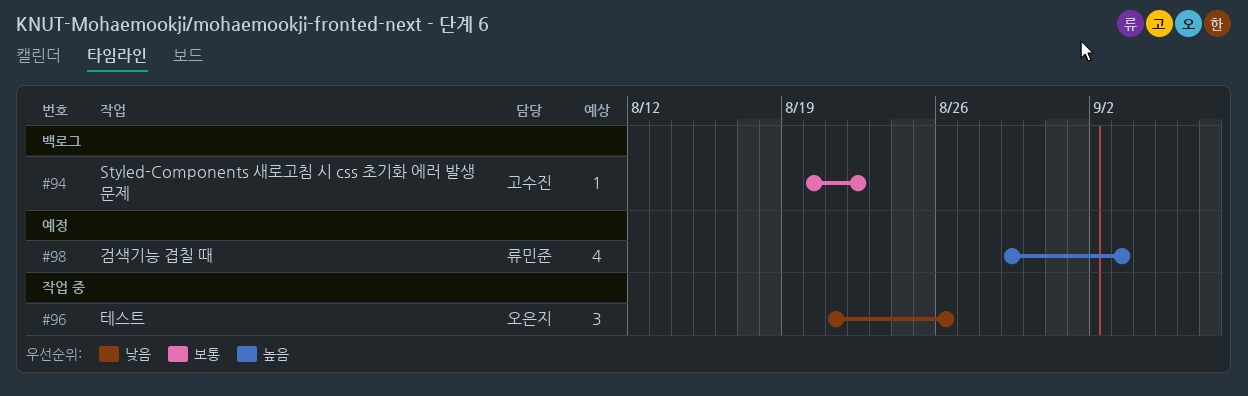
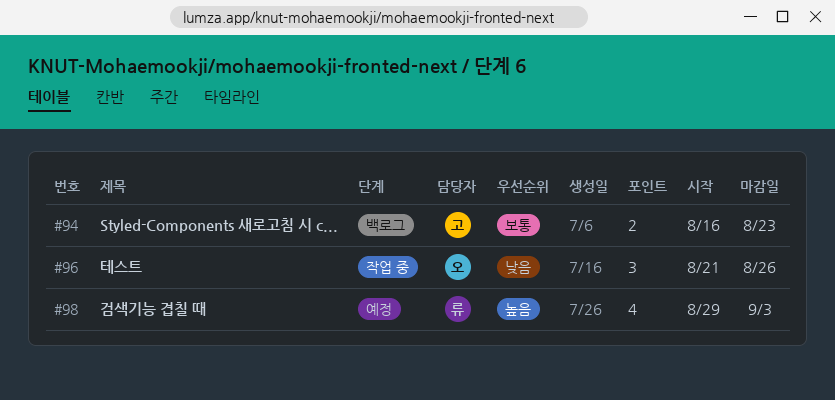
#94, estimate: 1 -> 2
#94, start: Aug 20 -> Aug 16
#94, due: Aug 22 -> Aug 23

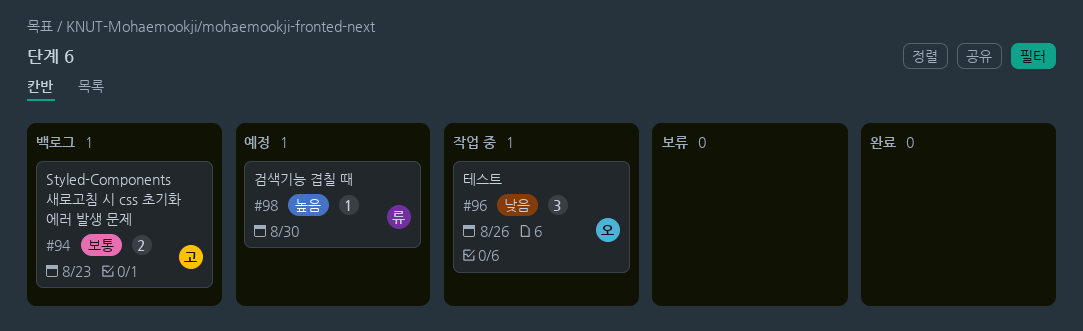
#98, estimate: 4 -> 1
#98, due: Sep 3 -> Aug 30

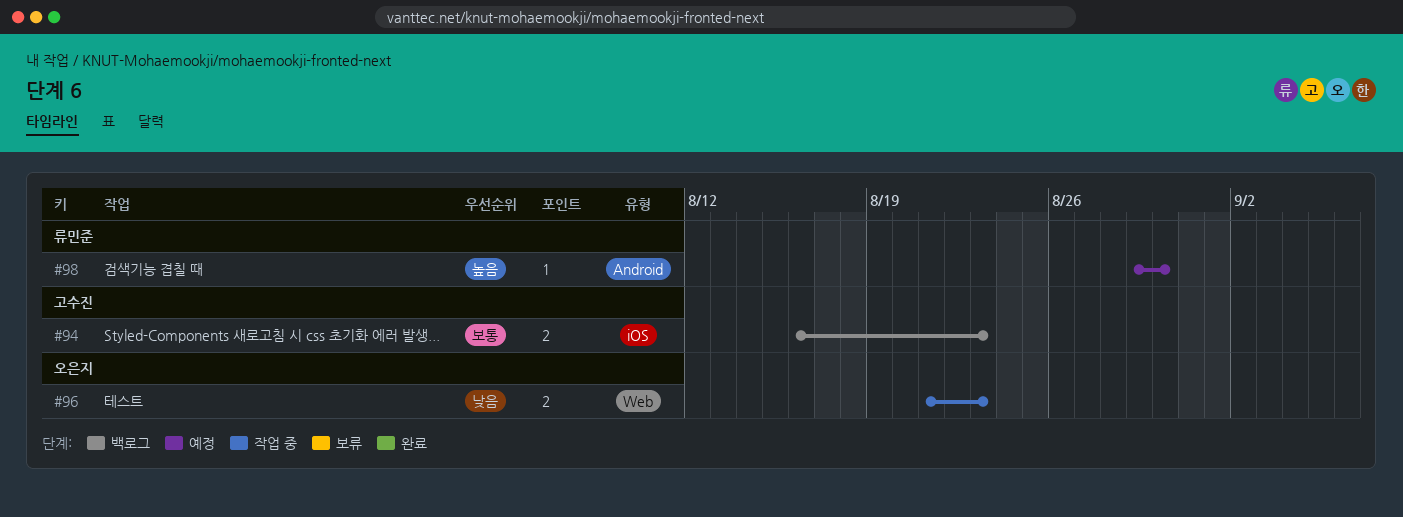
#96, estimate: 3 -> 2
#96, due: Aug 26 -> Aug 23

